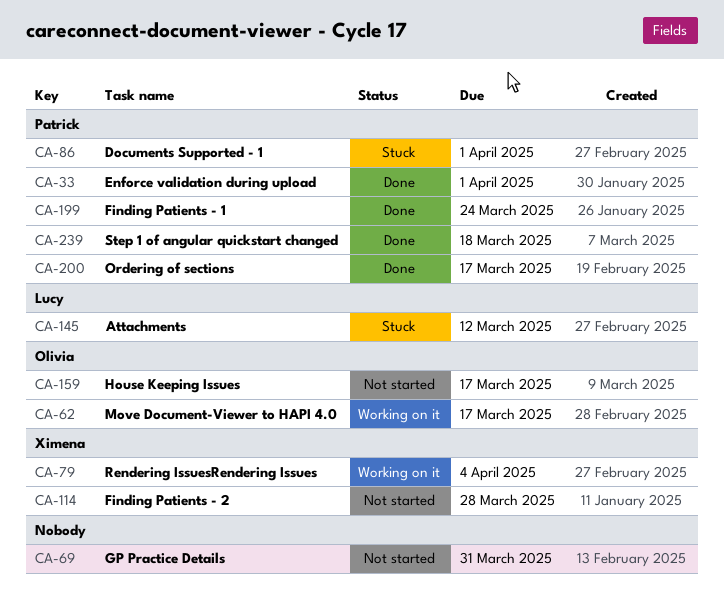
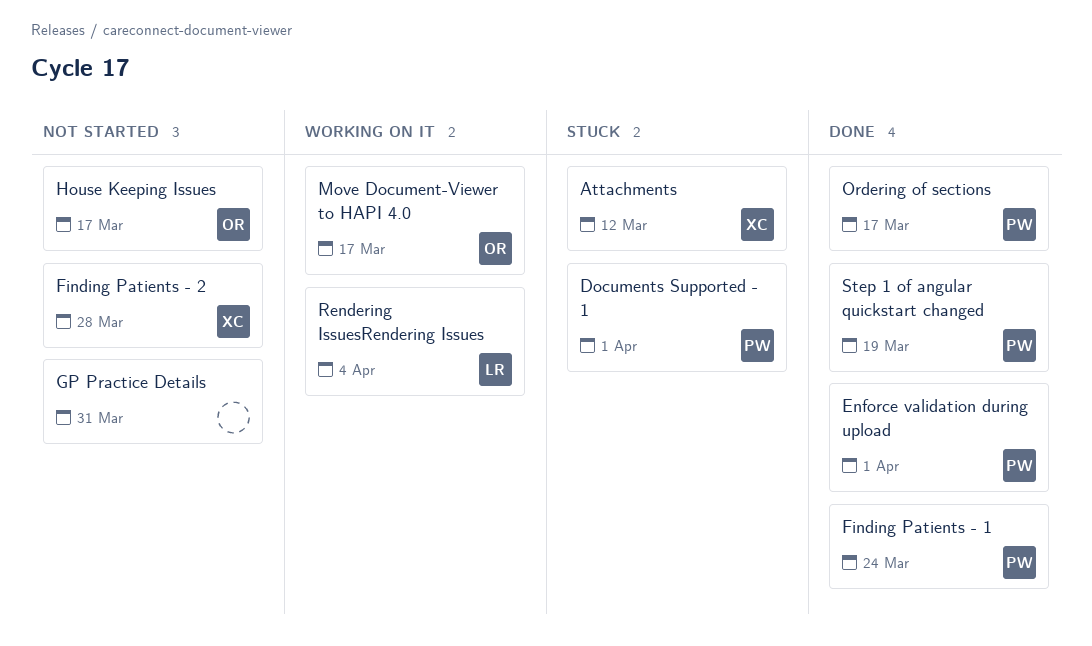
Attachments, owner: Lucy -> Ximena
Rendering IssuesRendering Issues, owner: Ximena -> Lucy
Step 1 of angular quickstart changed, due: Mar 18 -> Mar 19

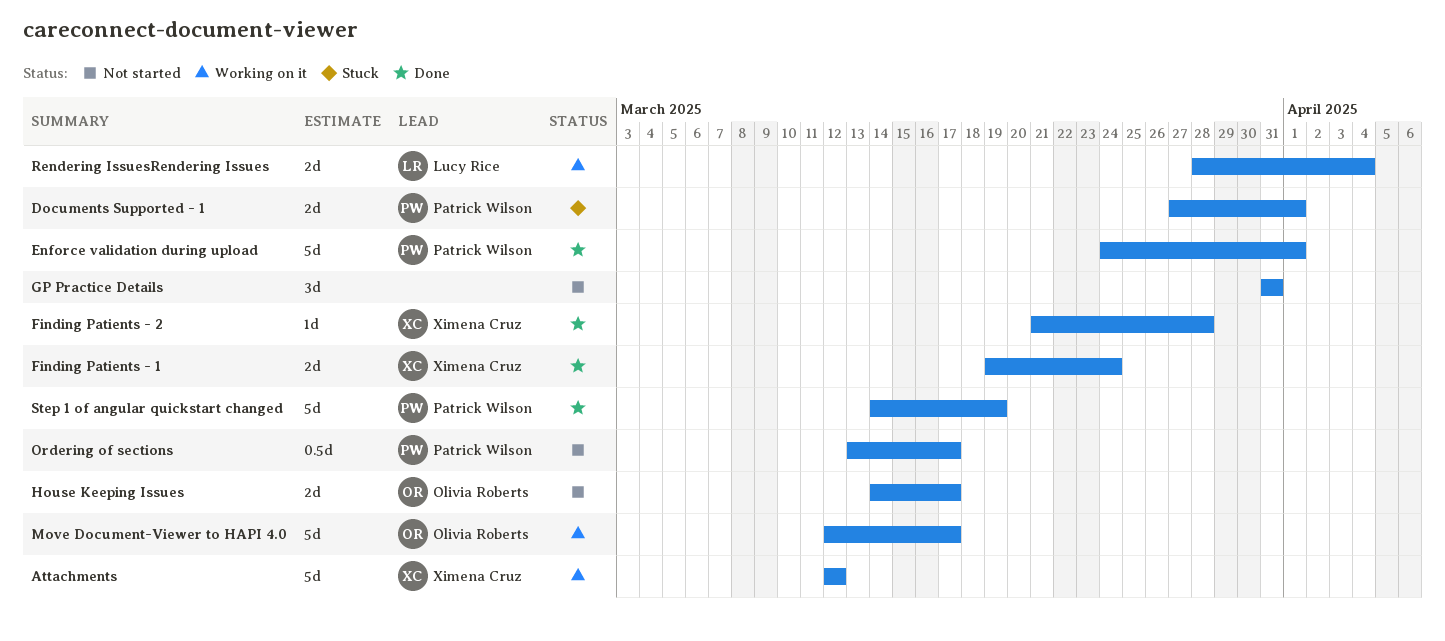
Attachments, status: Stuck -> Working on it
Finding Patients - 1, owner: Patrick Wilson -> Ximena Cruz
Finding Patients - 2, status: Not started -> Done
Ordering of sections, status: Done -> Not started

